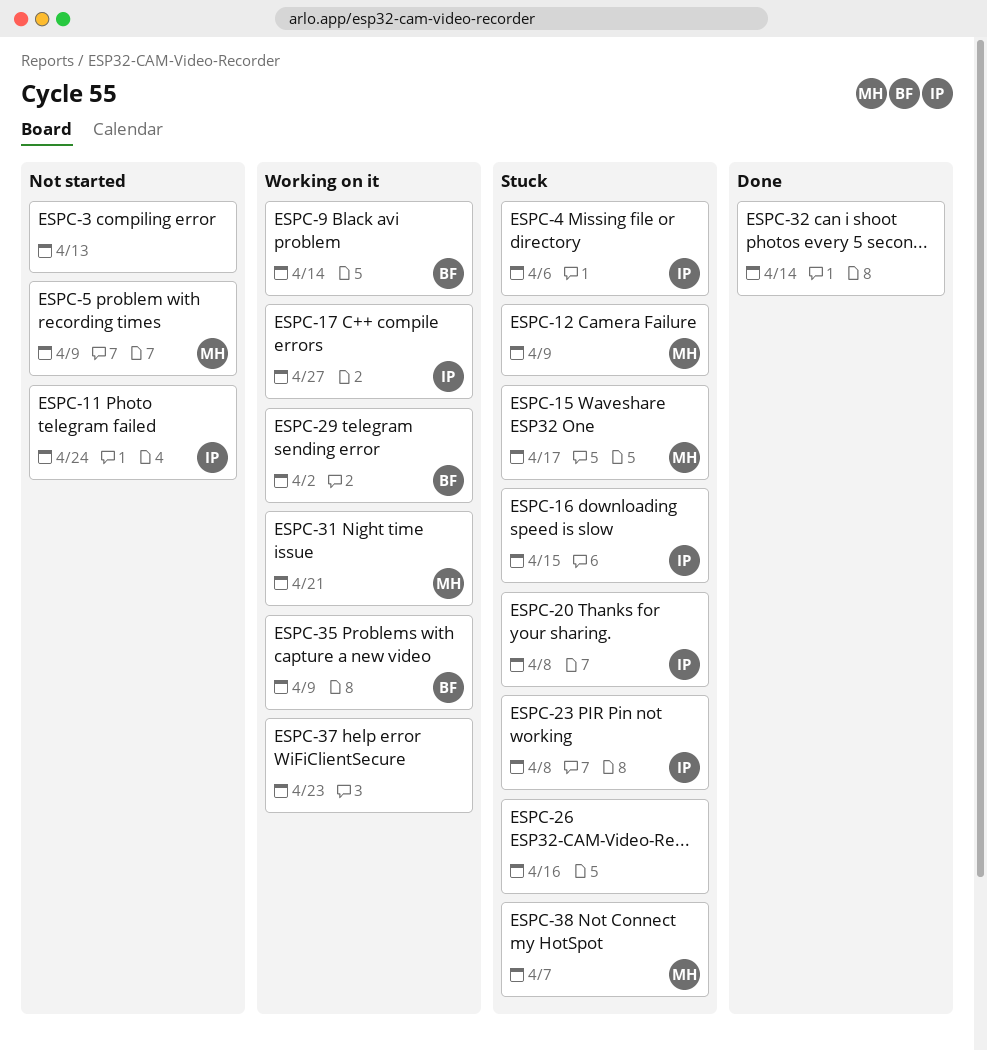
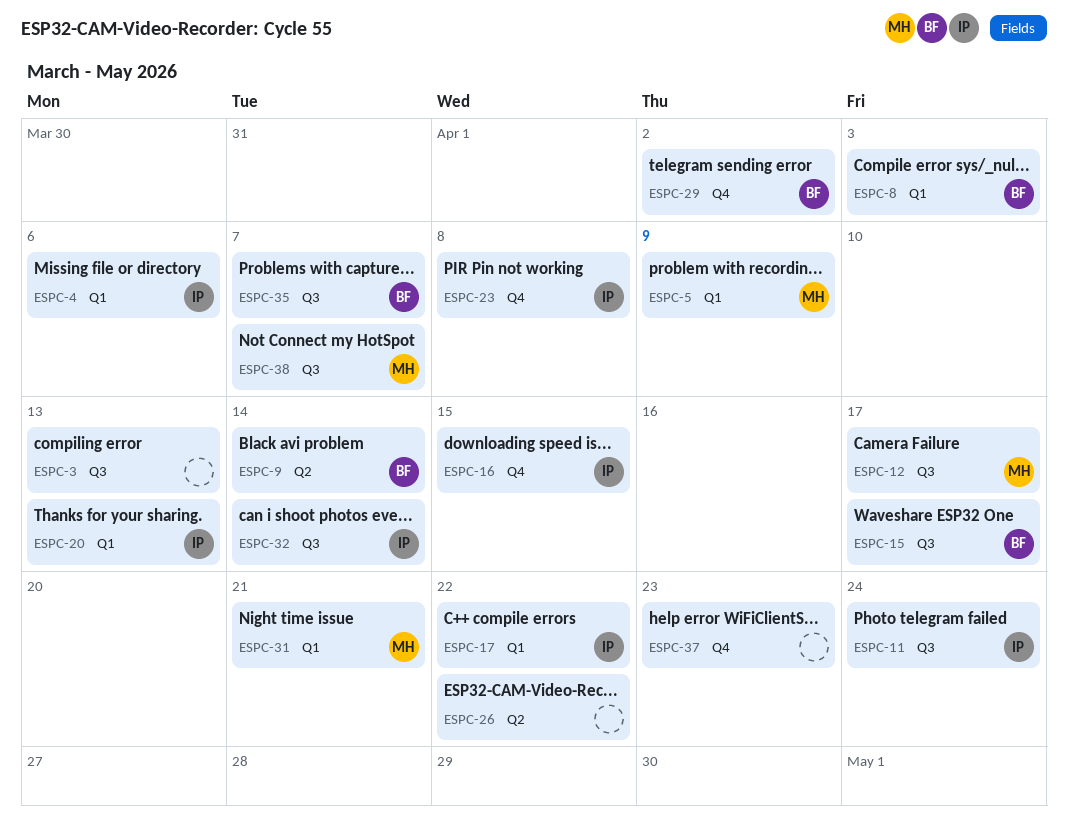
ESPC-8: none -> present
ESPC-12, due: Apr 9 -> Apr 17
ESPC-15, owner: MH -> BF
ESPC-17, due: Apr 27 -> Apr 22
ESPC-20, due: Apr 8 -> Apr 13
ESPC-26, due: Apr 16 -> Apr 22
ESPC-32, owner: none -> IP
ESPC-35, due: Apr 9 -> Apr 7

